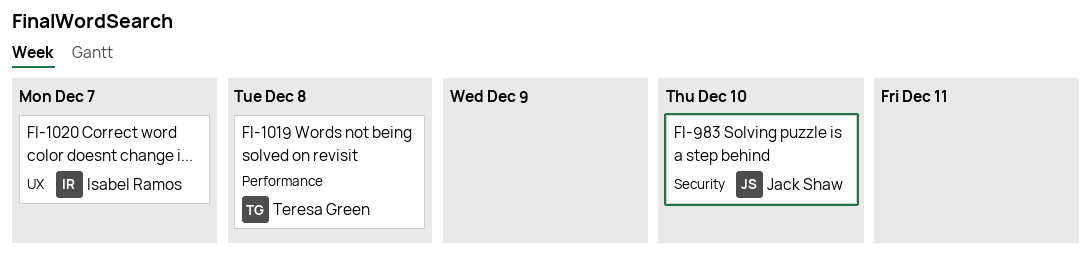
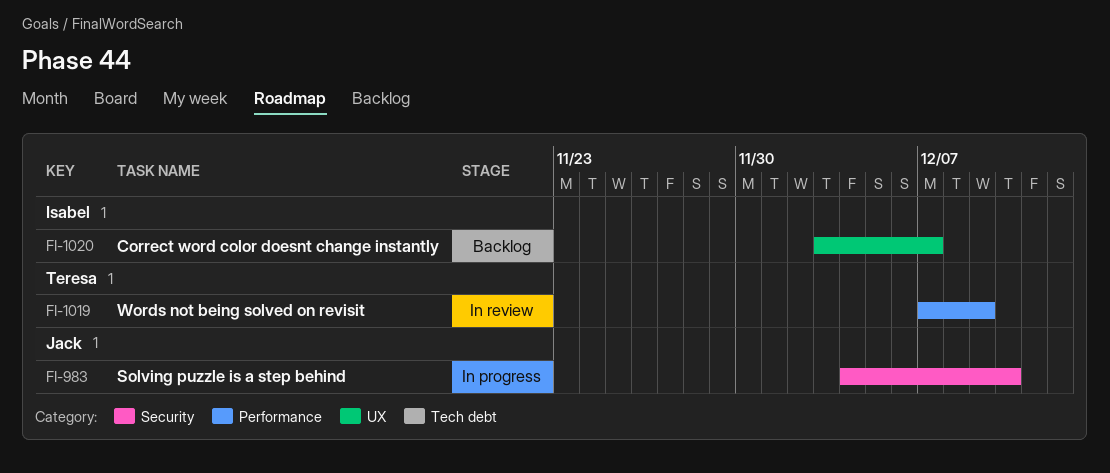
FI-1019, due: Dec 8 -> Dec 9

